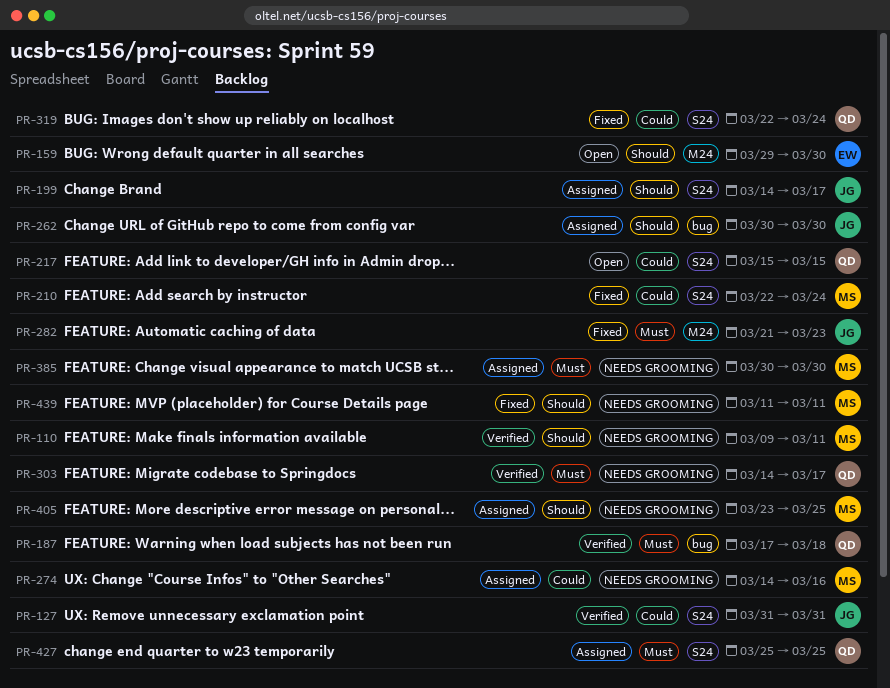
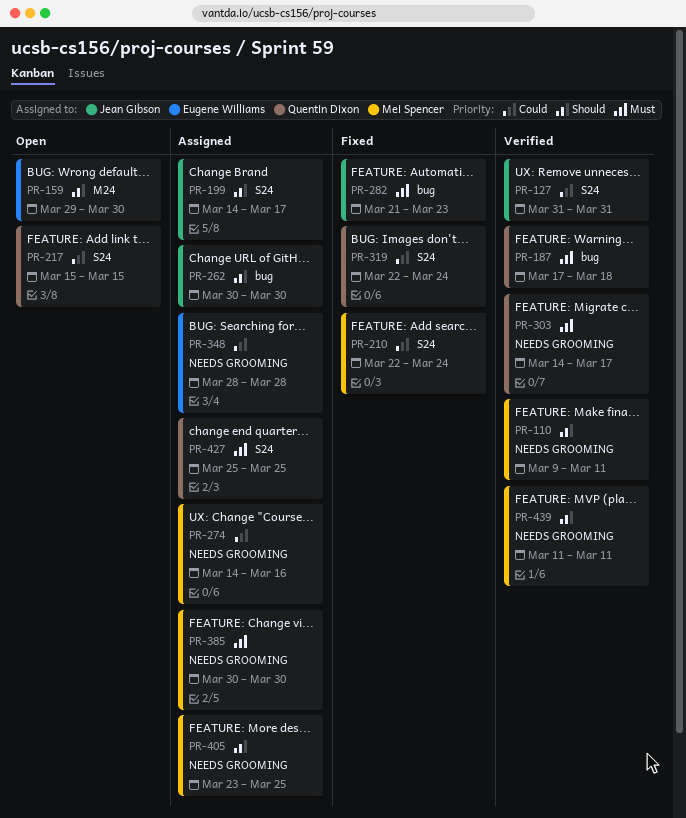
PR-282, label: M24 -> bug
PR-348: none -> present
PR-439, status: Fixed -> Verified

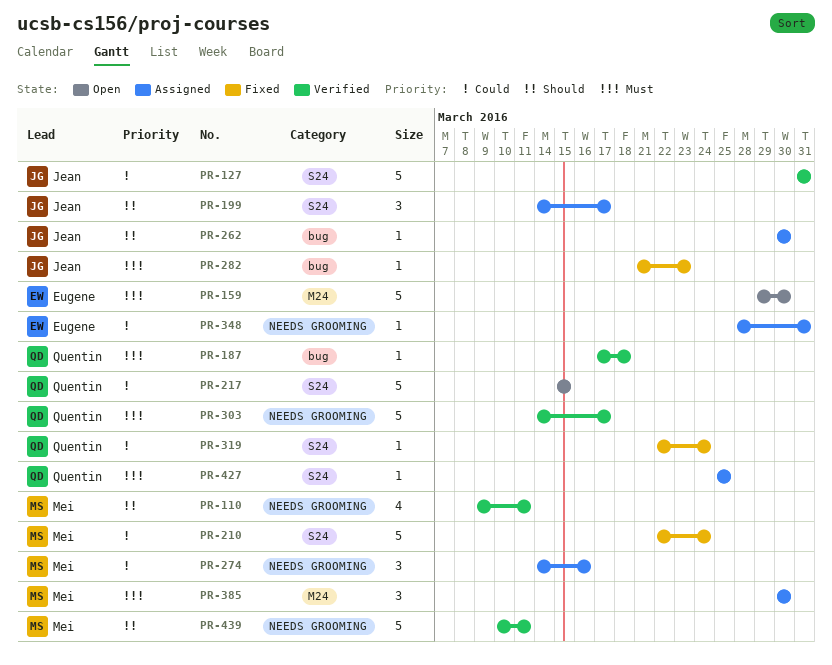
PR-159, priority: Should -> Must
PR-348, due: Mar 28 -> Mar 31
PR-385, label: NEEDS GROOMING -> M24
PR-405: present -> none
PR-439, start: Mar 11 -> Mar 10

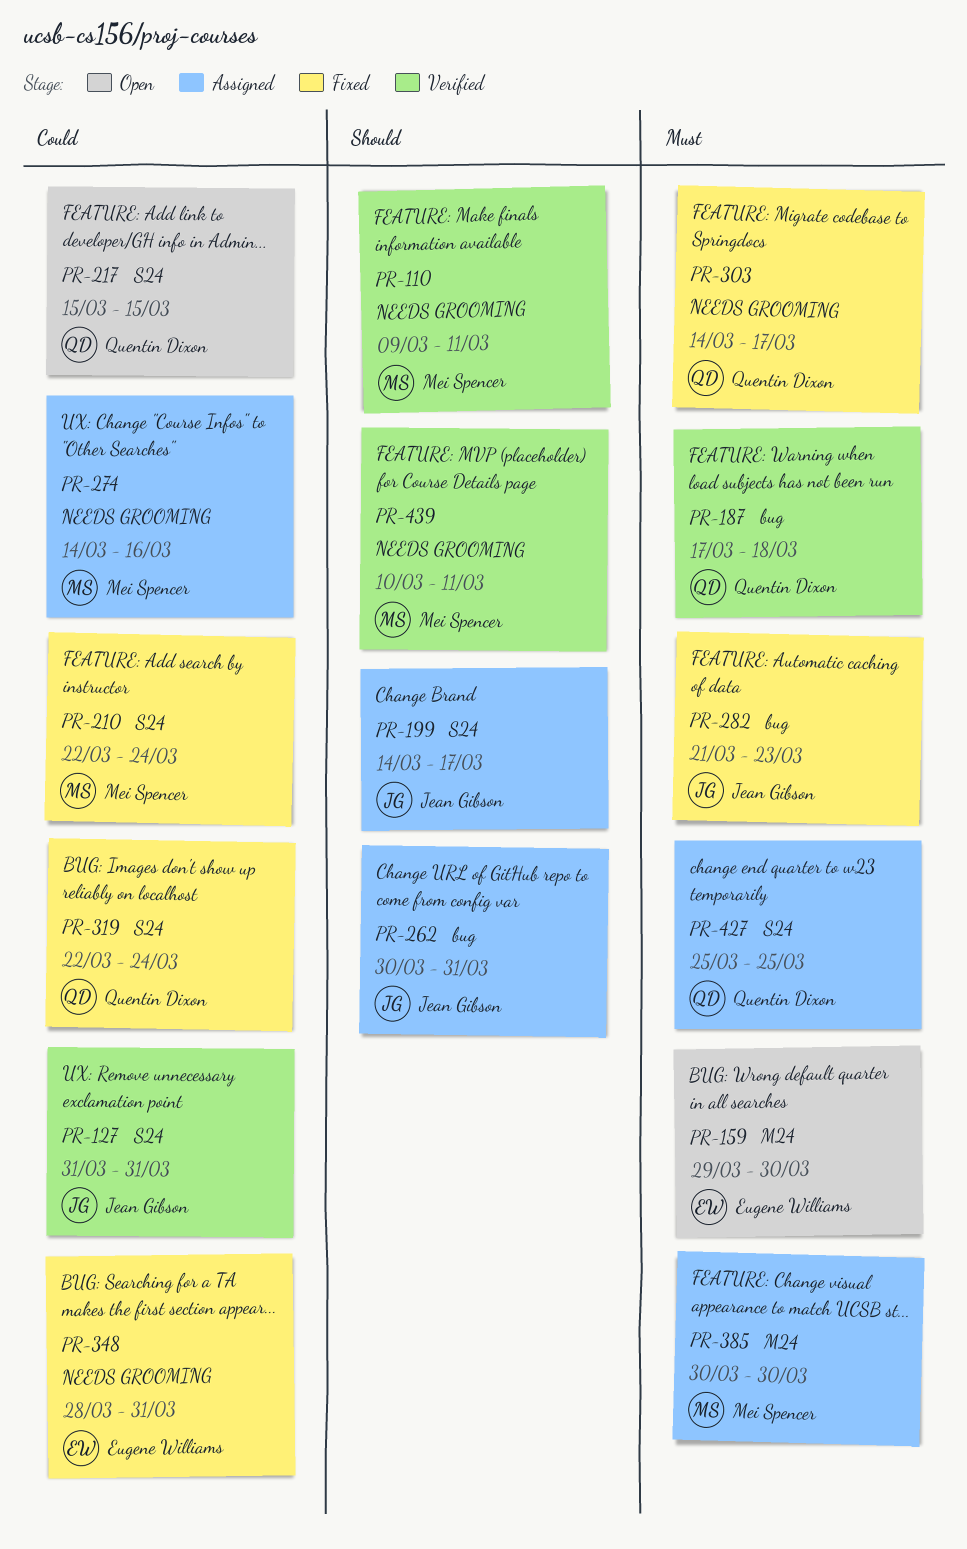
PR-262, due: Mar 30 -> Mar 31
PR-303, status: Verified -> Fixed
PR-348, status: Assigned -> Fixed

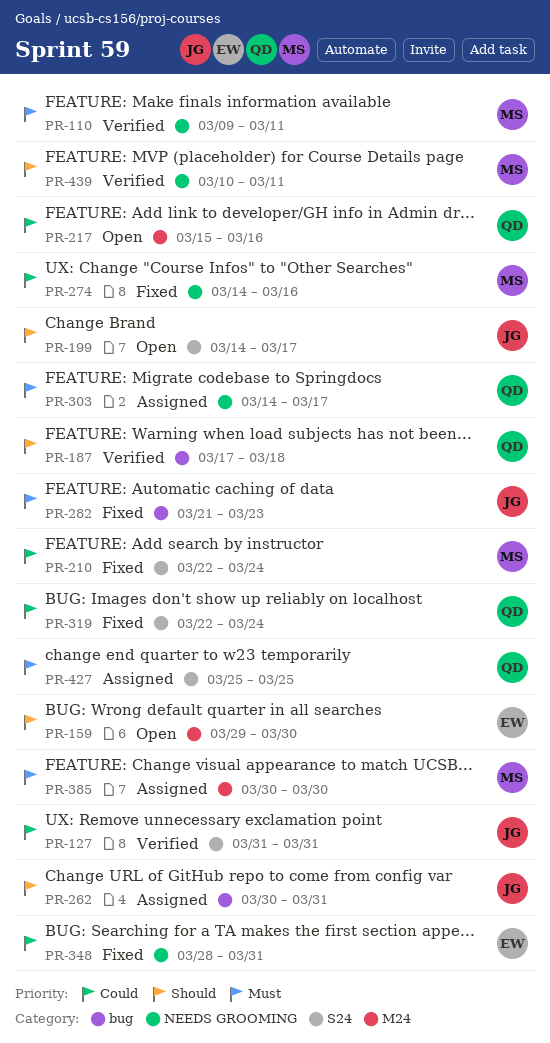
PR-110, priority: Should -> Must
PR-159, priority: Must -> Should
PR-187, priority: Must -> Should
PR-199, status: Assigned -> Open
PR-217, label: S24 -> M24
PR-217, due: Mar 15 -> Mar 16
PR-274, status: Assigned -> Fixed
PR-303, status: Fixed -> Assigned

